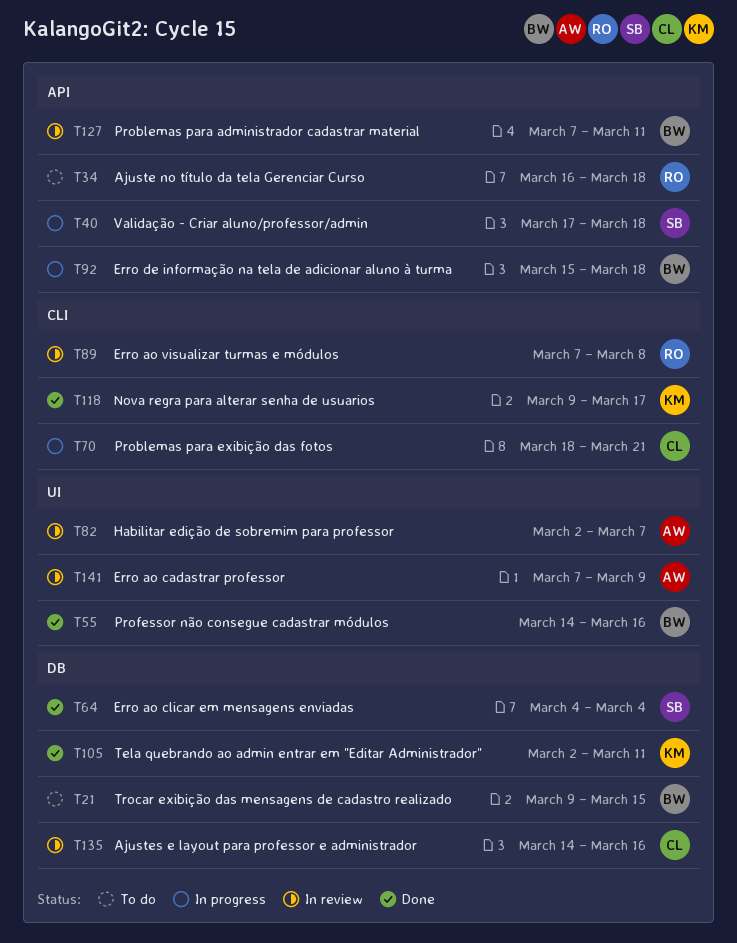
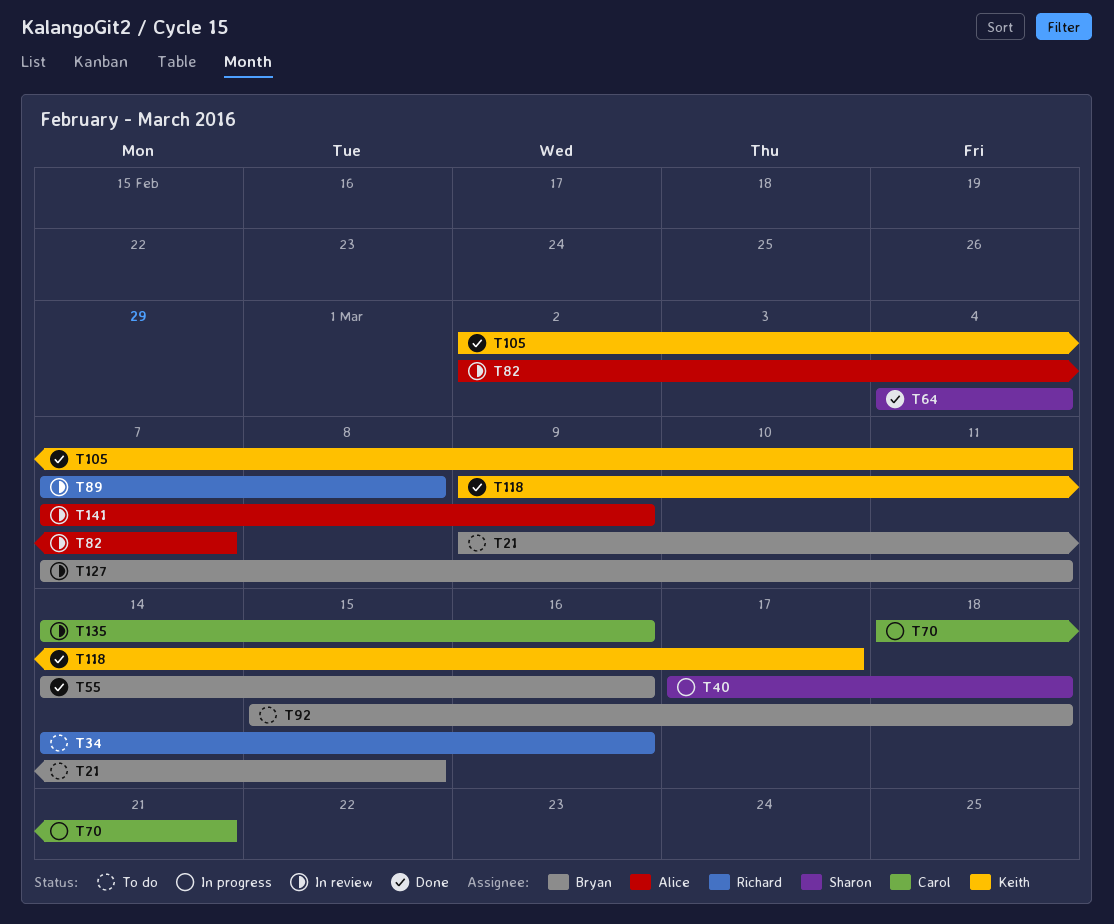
T34, start: Mar 16 -> Mar 14
T34, due: Mar 18 -> Mar 16
T92, status: In progress -> To do

